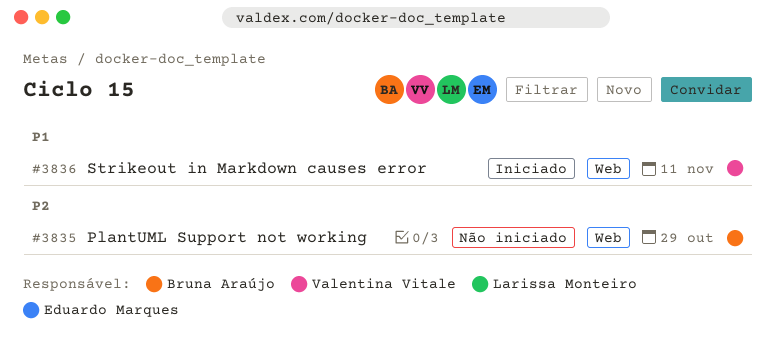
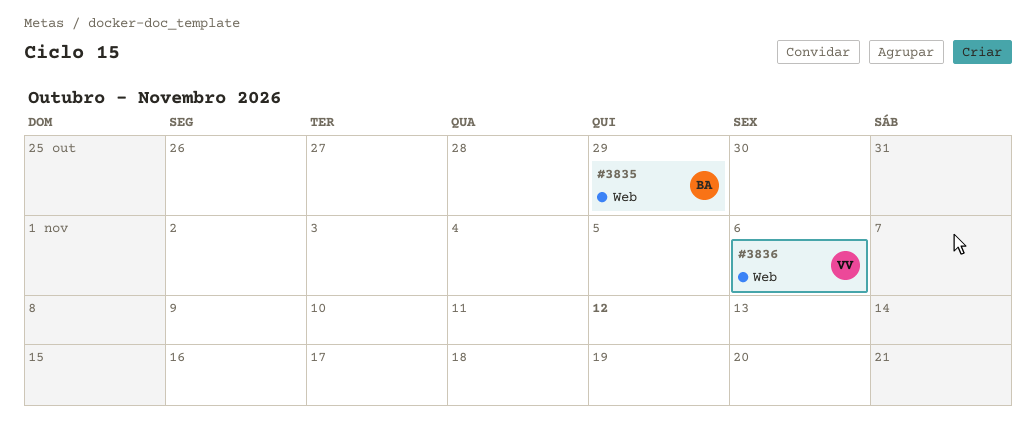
#3836, due: Nov 11 -> Nov 6

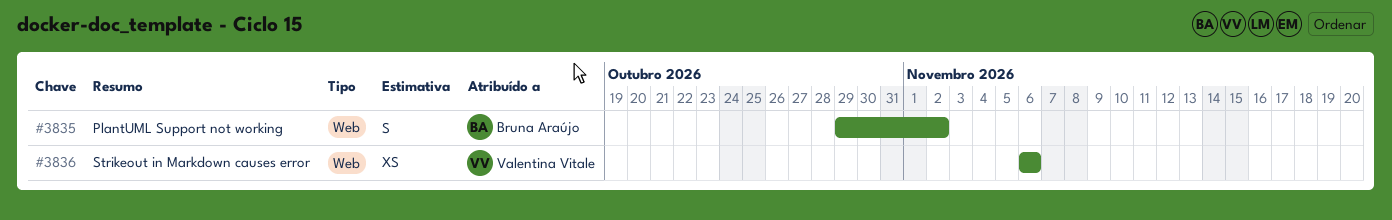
#3835, due: Oct 29 -> Nov 2

